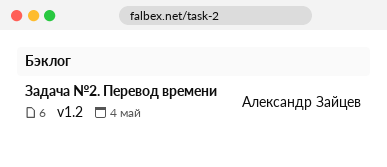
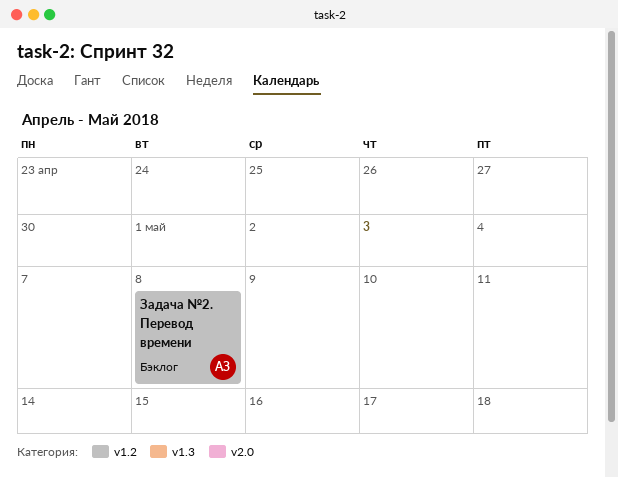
Задача №2. Перевод времени, due: May 4 -> May 8

